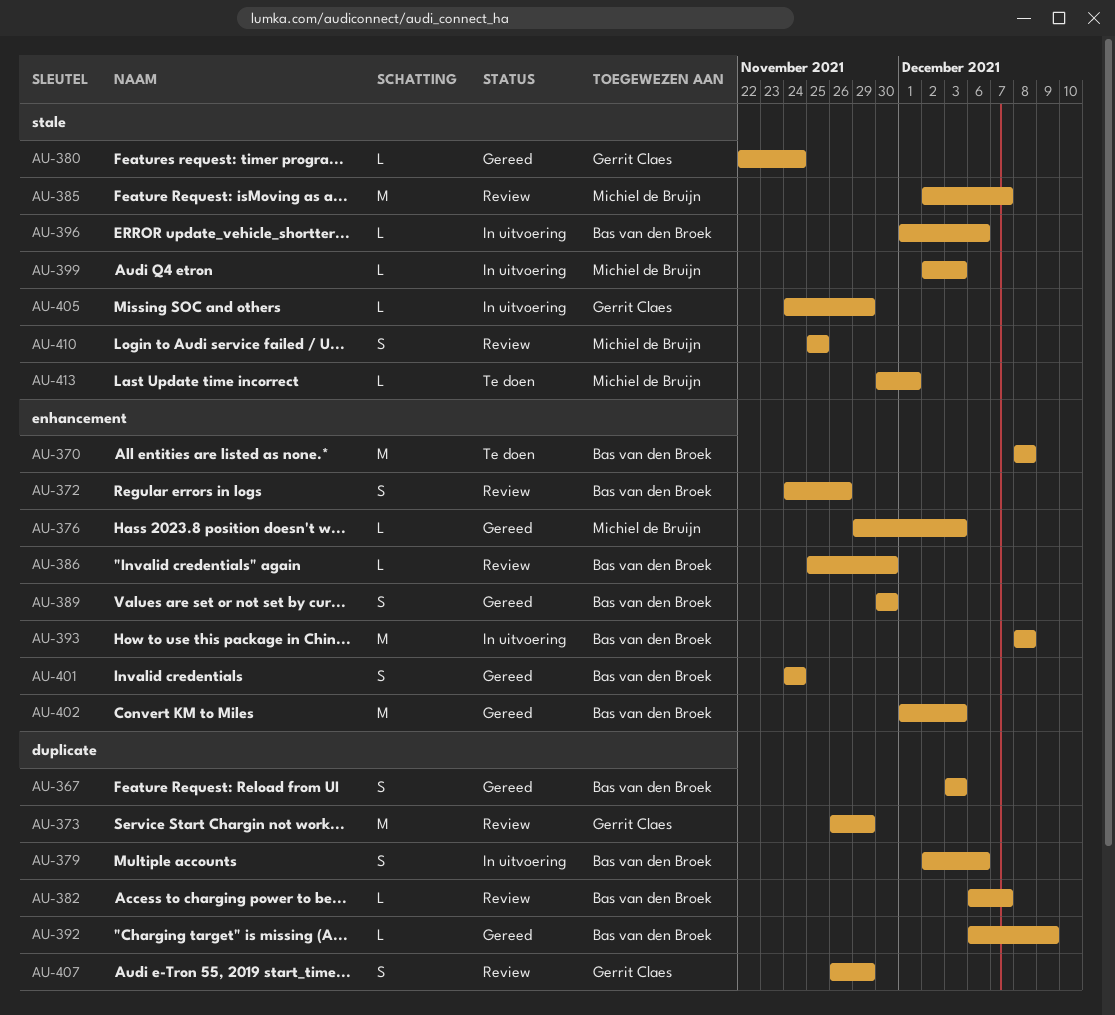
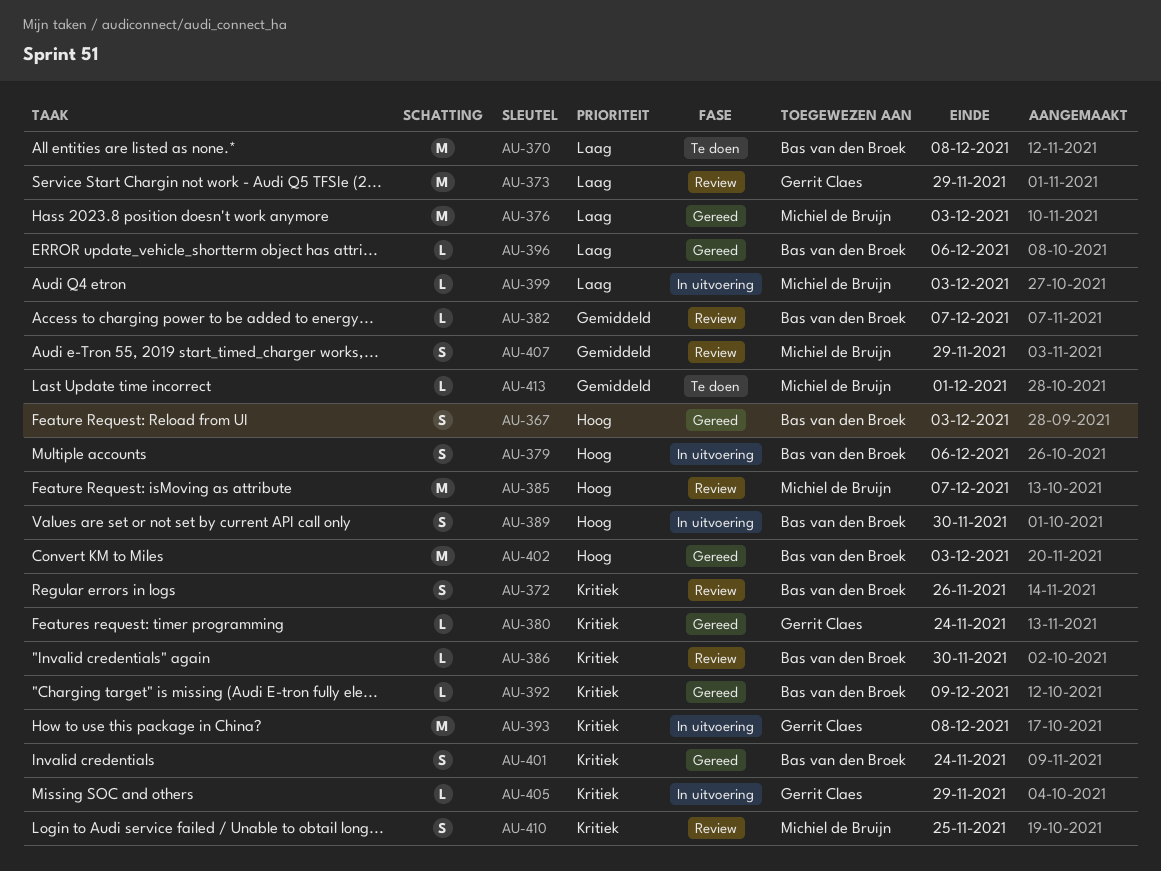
AU-376, estimate: L -> M
AU-389, status: Gereed -> In uitvoering
AU-393, owner: Bas van den Broek -> Gerrit Claes
AU-396, status: In uitvoering -> Gereed
AU-407, owner: Gerrit Claes -> Michiel de Bruijn

